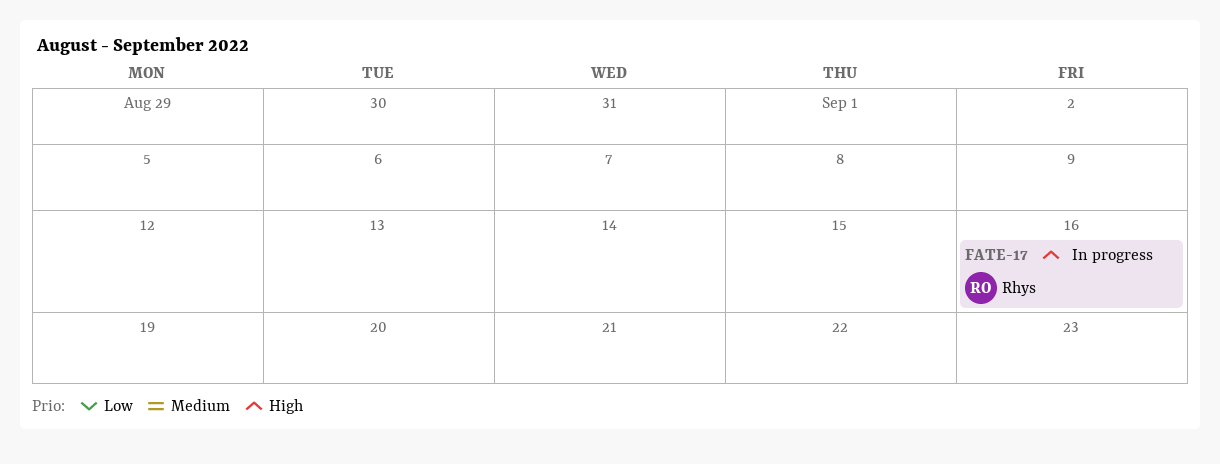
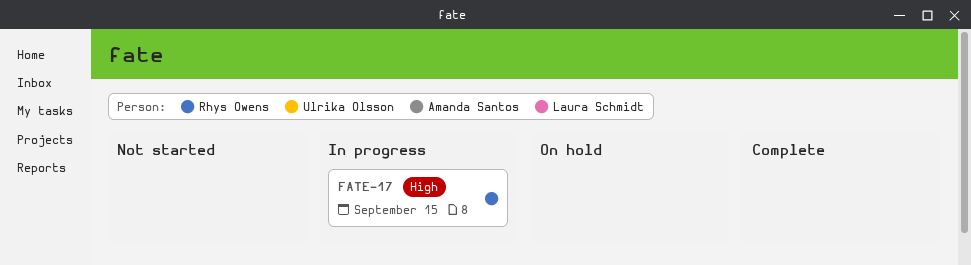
FATE-17, due: Sep 16 -> Sep 15

